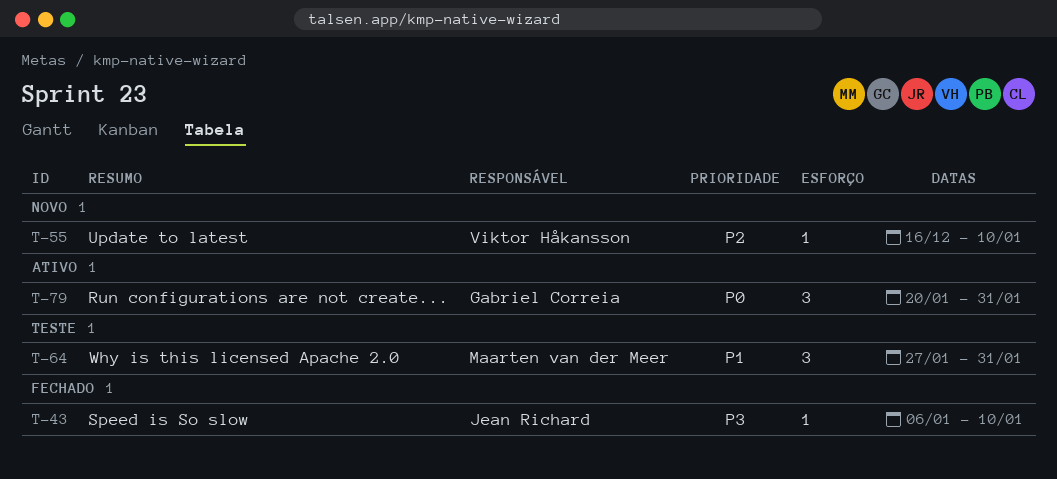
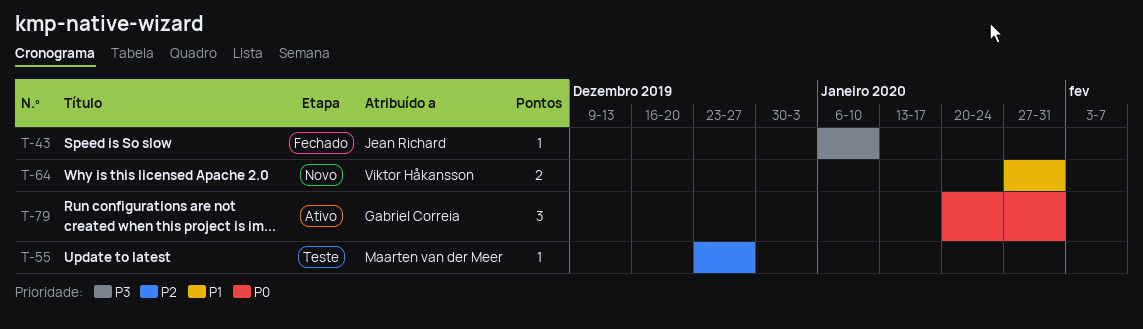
T-55, status: Novo -> Teste
T-55, owner: Viktor Håkansson -> Maarten van der Meer
T-55, start: Dec 16 -> Dec 23
T-55, due: Jan 10 -> Dec 27
T-64, status: Teste -> Novo
T-64, owner: Maarten van der Meer -> Viktor Håkansson
T-64, estimate: 3 -> 2

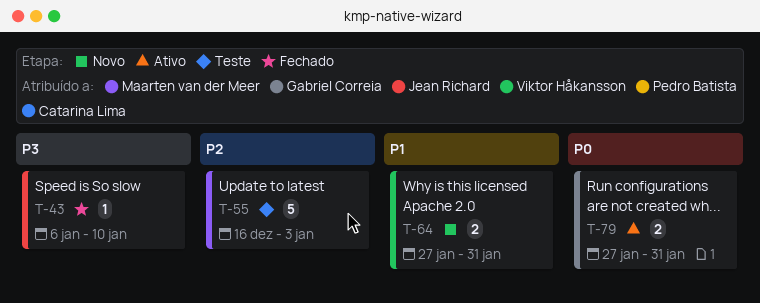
T-55, estimate: 1 -> 5
T-55, start: Dec 23 -> Dec 16
T-55, due: Dec 27 -> Jan 3
T-79, estimate: 3 -> 2
T-79, start: Jan 20 -> Jan 27

